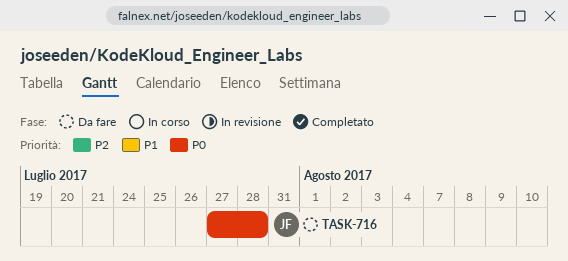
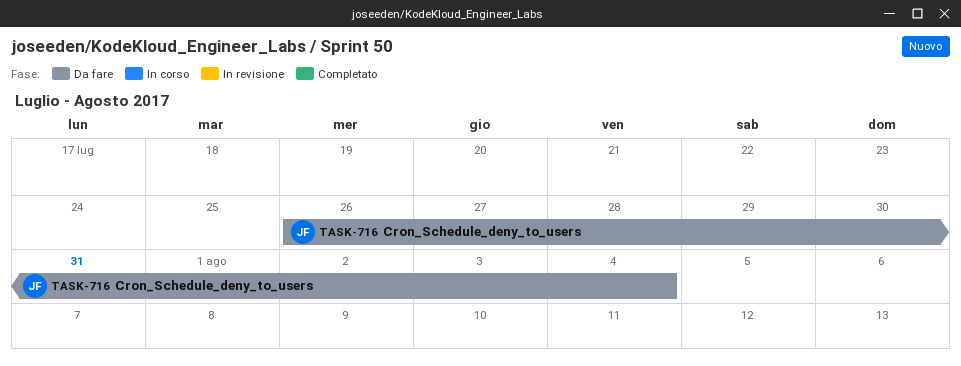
TASK-716, start: Jul 27 -> Jul 26
TASK-716, due: Jul 28 -> Aug 4

